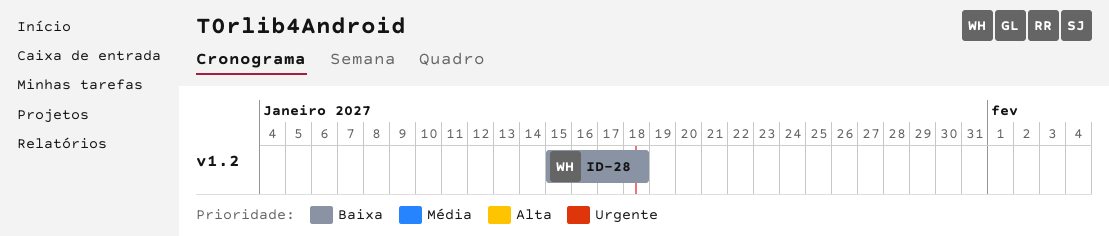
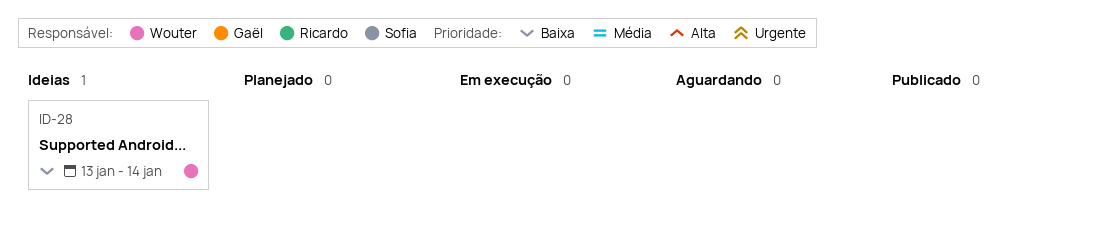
ID-28, start: Jan 15 -> Jan 13
ID-28, due: Jan 18 -> Jan 14

